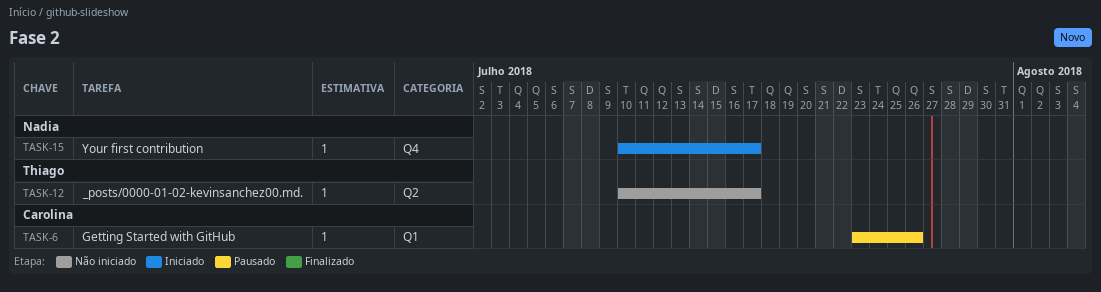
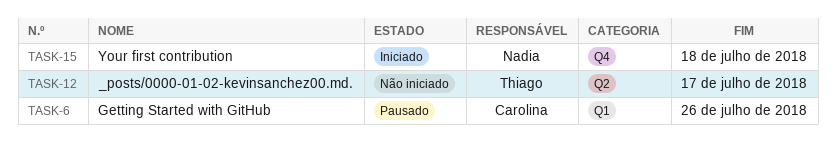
TASK-15, due: Jul 17 -> Jul 18

